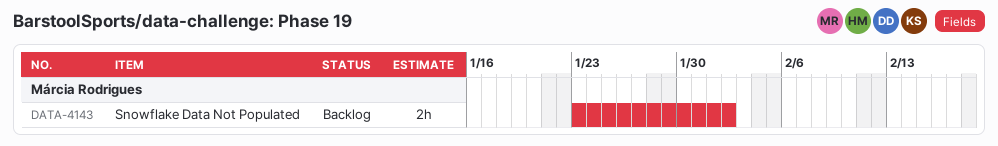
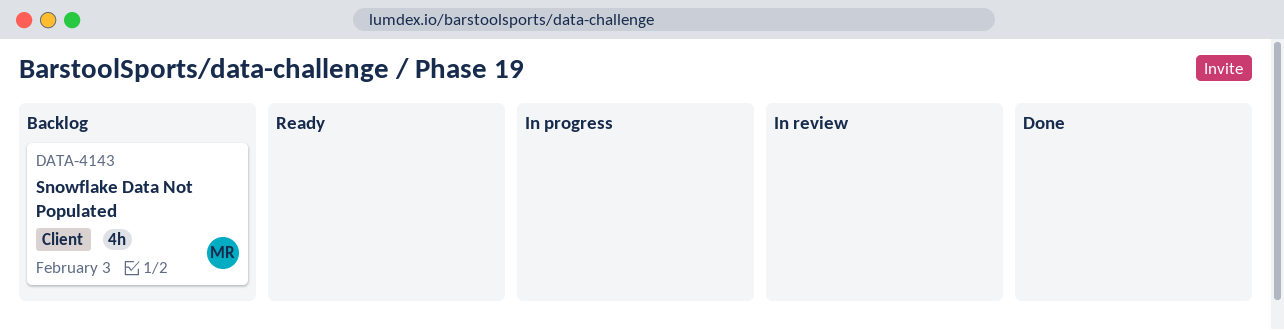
DATA-4143, estimate: 2h -> 4h
DATA-4143, due: Feb 2 -> Feb 3

